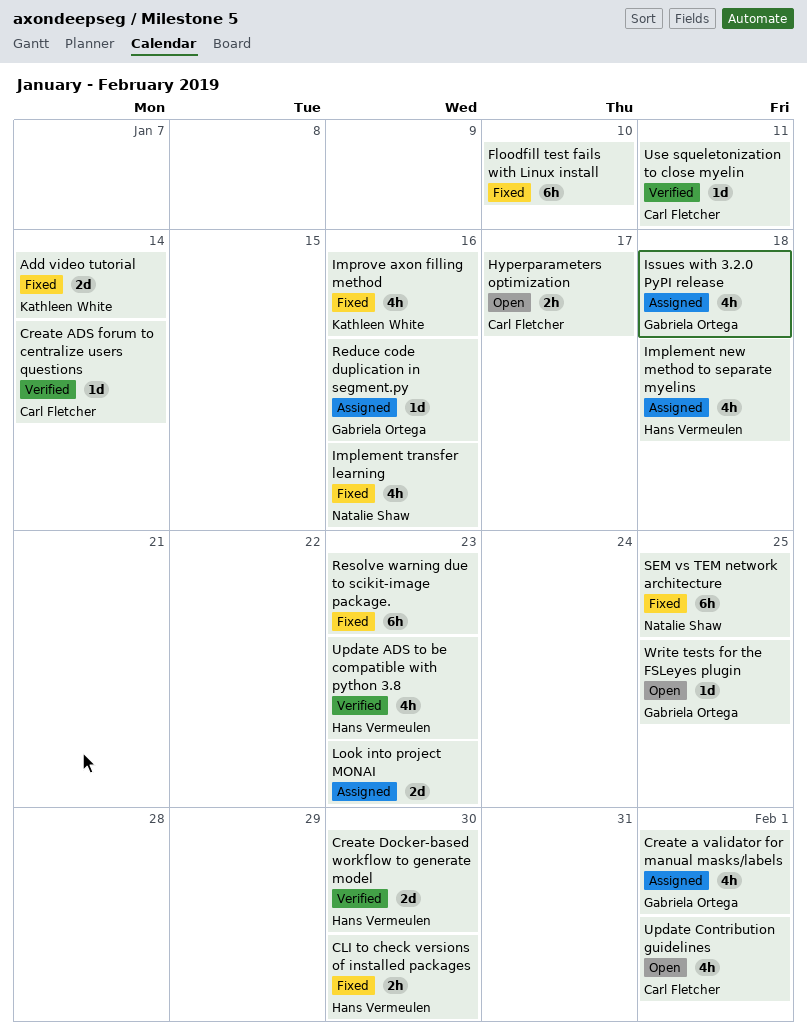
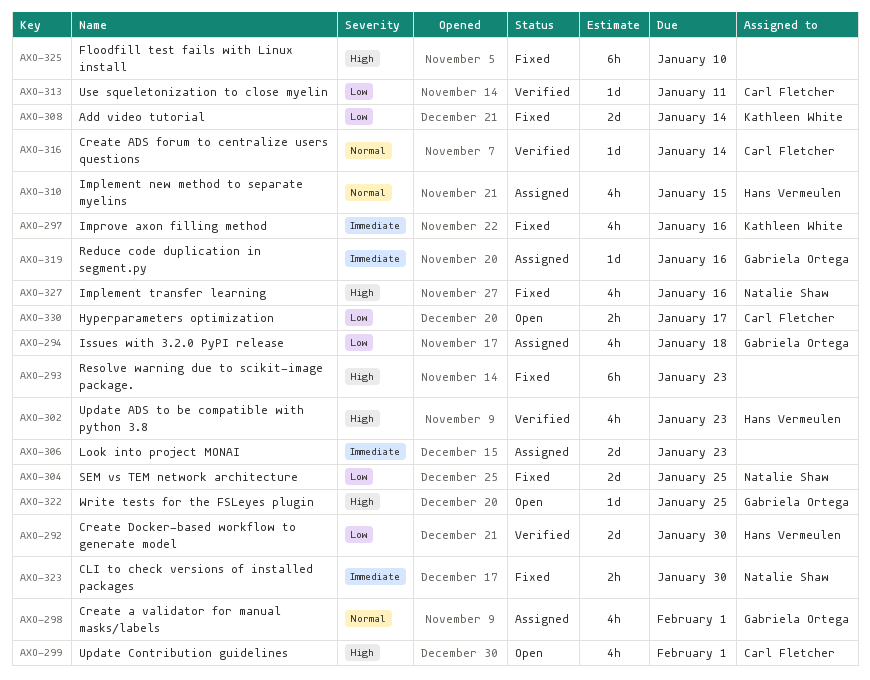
CLI to check versions of installed packages, owner: Hans Vermeulen -> Natalie Shaw
Implement new method to separate myelins, due: Jan 18 -> Jan 15
SEM vs TEM network architecture, estimate: 6h -> 2d

